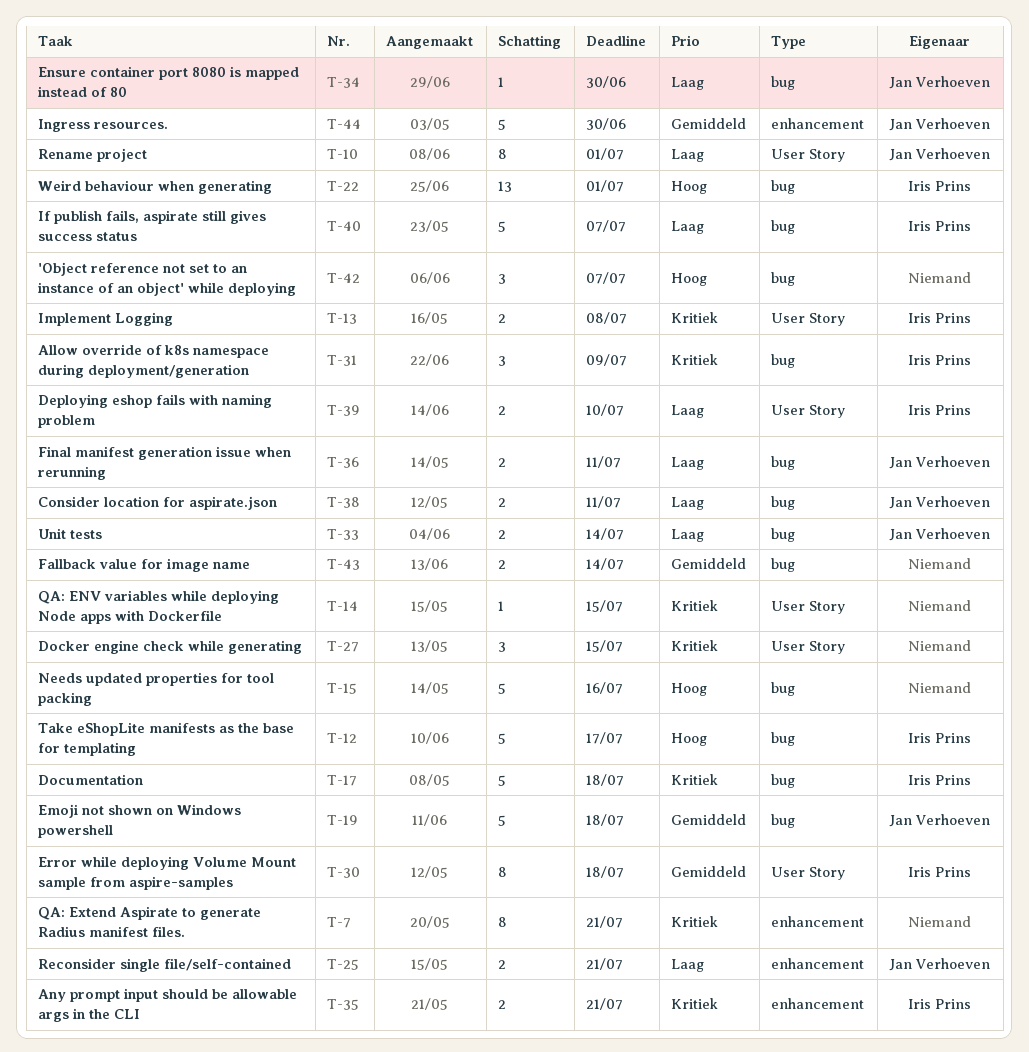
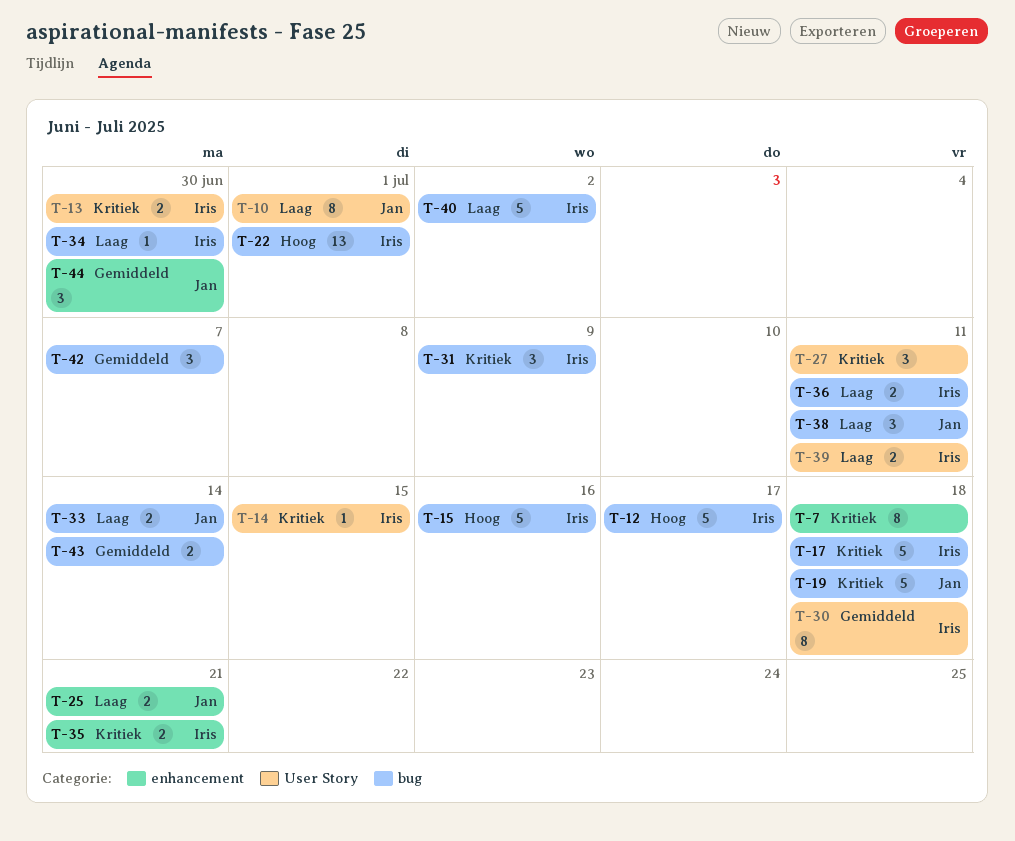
T-7, due: Jul 21 -> Jul 18
T-13, due: Jul 8 -> Jun 30
T-14, owner: none -> Iris Prins
T-15, owner: none -> Iris Prins
T-19, priority: Gemiddeld -> Kritiek
T-27, due: Jul 15 -> Jul 11
T-34, owner: Jan Verhoeven -> Iris Prins
T-36, owner: Jan Verhoeven -> Iris Prins
T-38, estimate: 2 -> 3
T-39, due: Jul 10 -> Jul 11
T-40, due: Jul 7 -> Jul 2
T-42, priority: Hoog -> Gemiddeld
T-44, estimate: 5 -> 3

